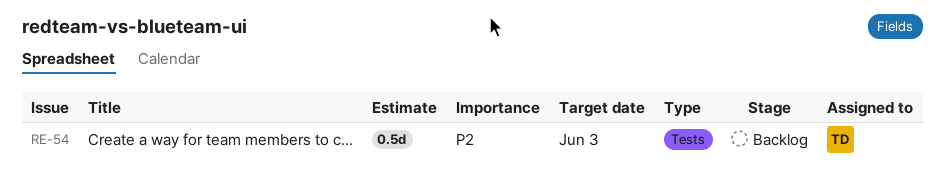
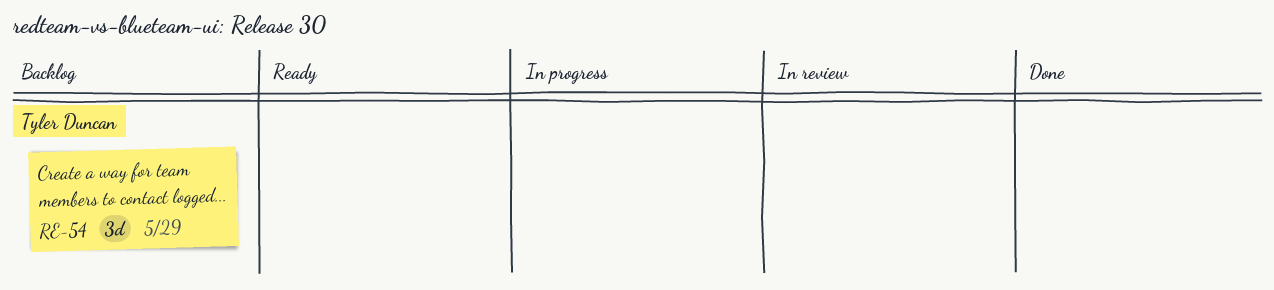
RE-54, estimate: 0.5d -> 3d
RE-54, due: Jun 3 -> May 29

